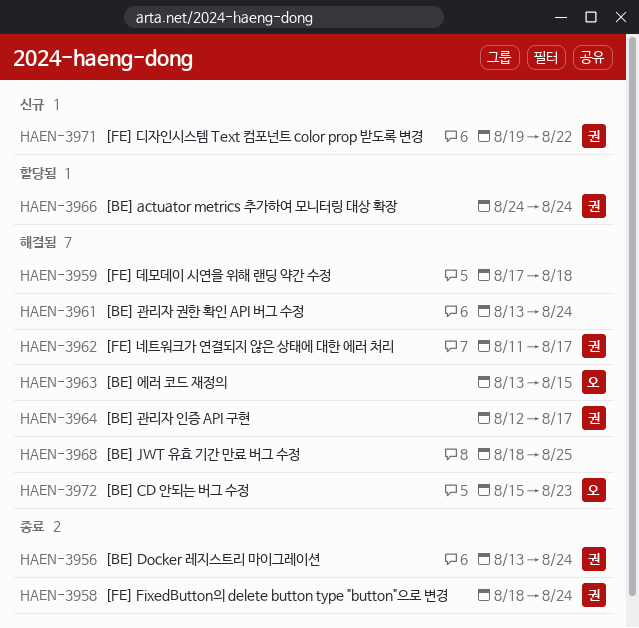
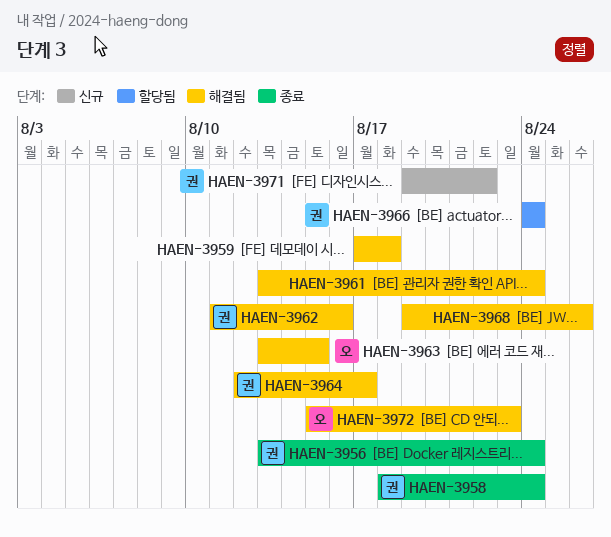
HAEN-3962, due: Aug 17 -> Aug 16
HAEN-3968, start: Aug 18 -> Aug 19
HAEN-3968, due: Aug 25 -> Aug 26

